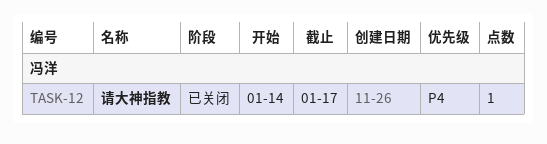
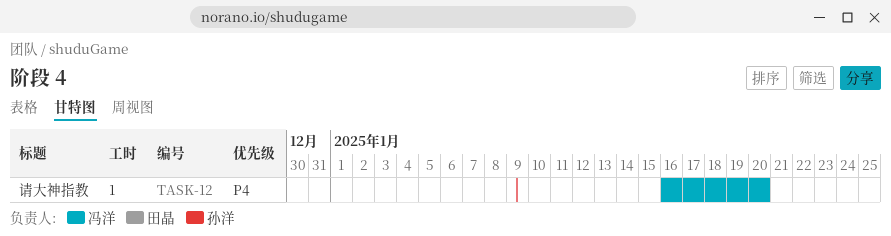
TASK-12, start: Jan 14 -> Jan 16
TASK-12, due: Jan 17 -> Jan 20

